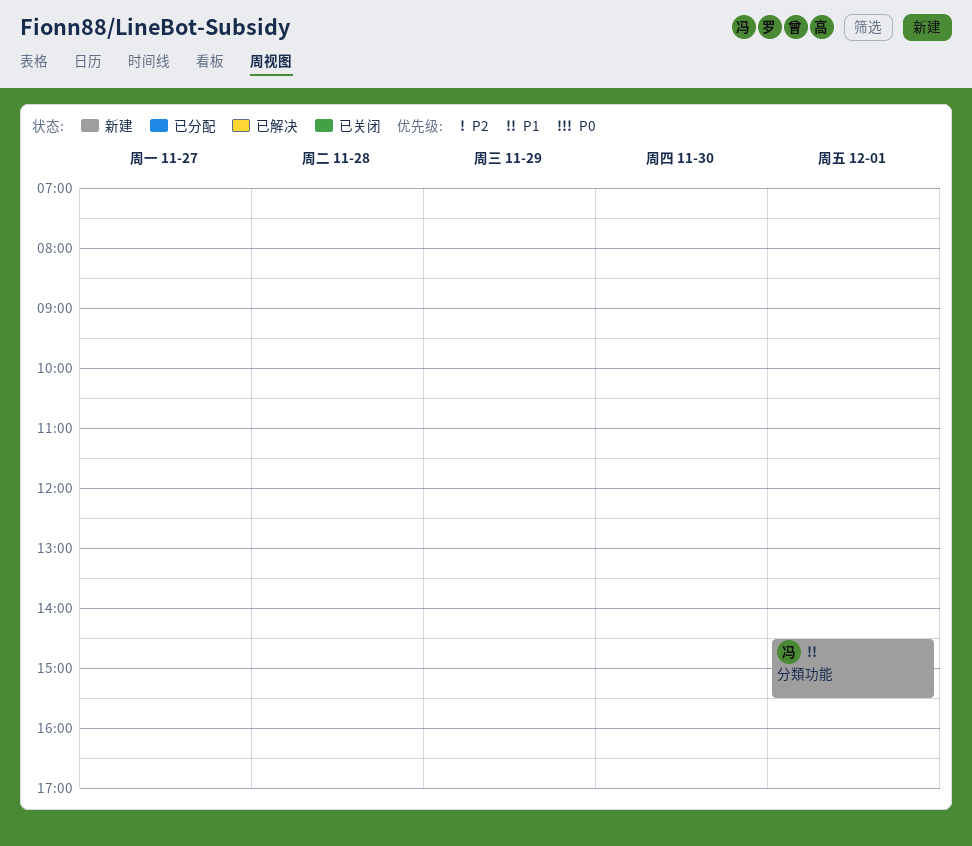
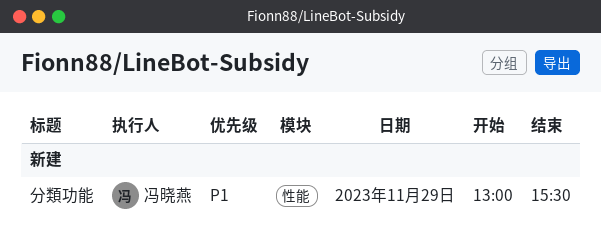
分類功能, day: Dec 1 -> Nov 29
分類功能, begins: 14:30 -> 13:00

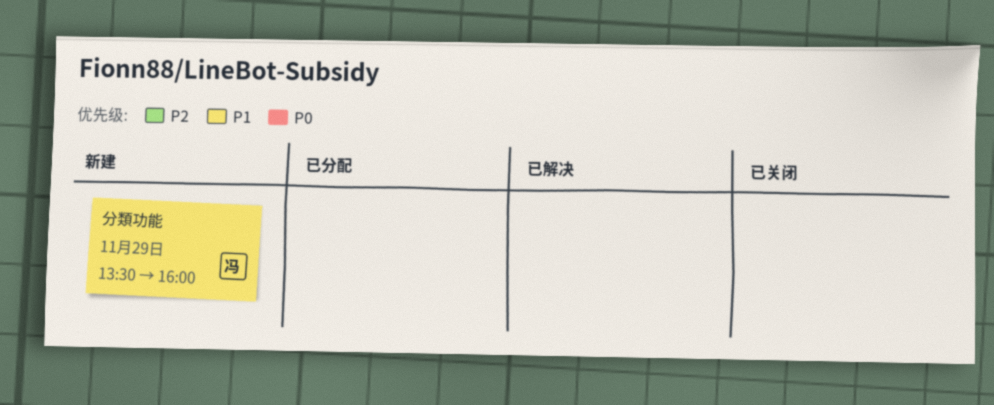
分類功能, begins: 13:00 -> 13:30
分類功能, ends: 15:30 -> 16:00

